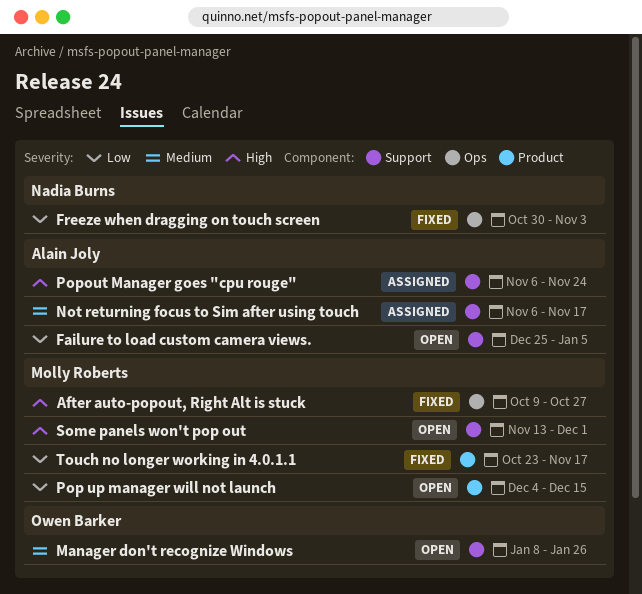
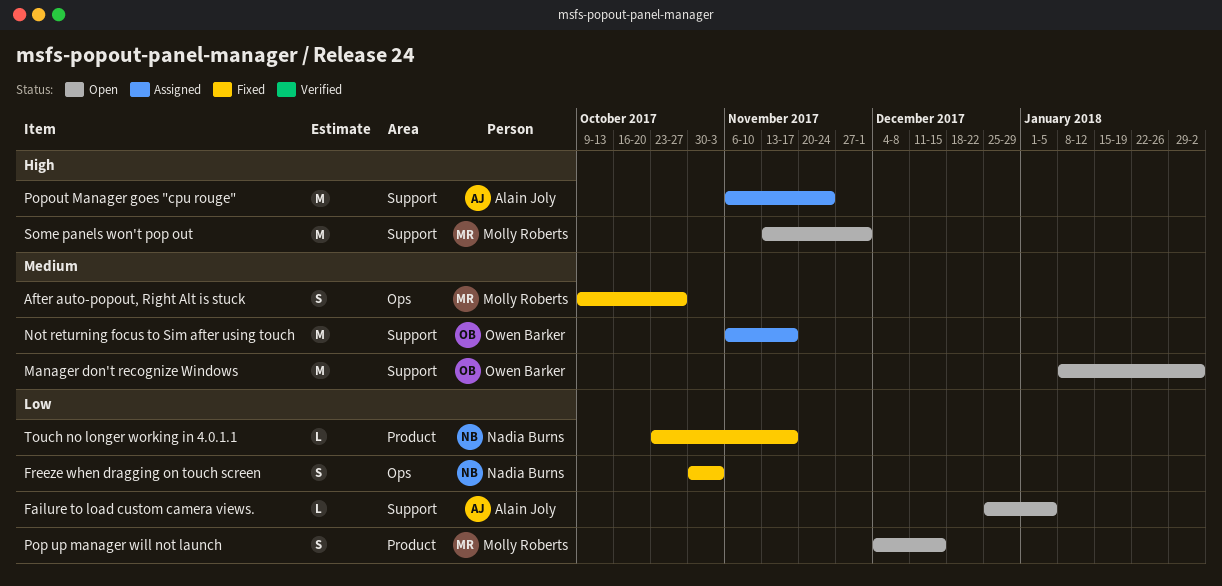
After auto-popout, Right Alt is stuck, priority: High -> Medium
Manager don't recognize Windows, due: Jan 26 -> Feb 2
Not returning focus to Sim after using touch, owner: Alain Joly -> Owen Barker
Touch no longer working in 4.0.1.1, owner: Molly Roberts -> Nadia Burns

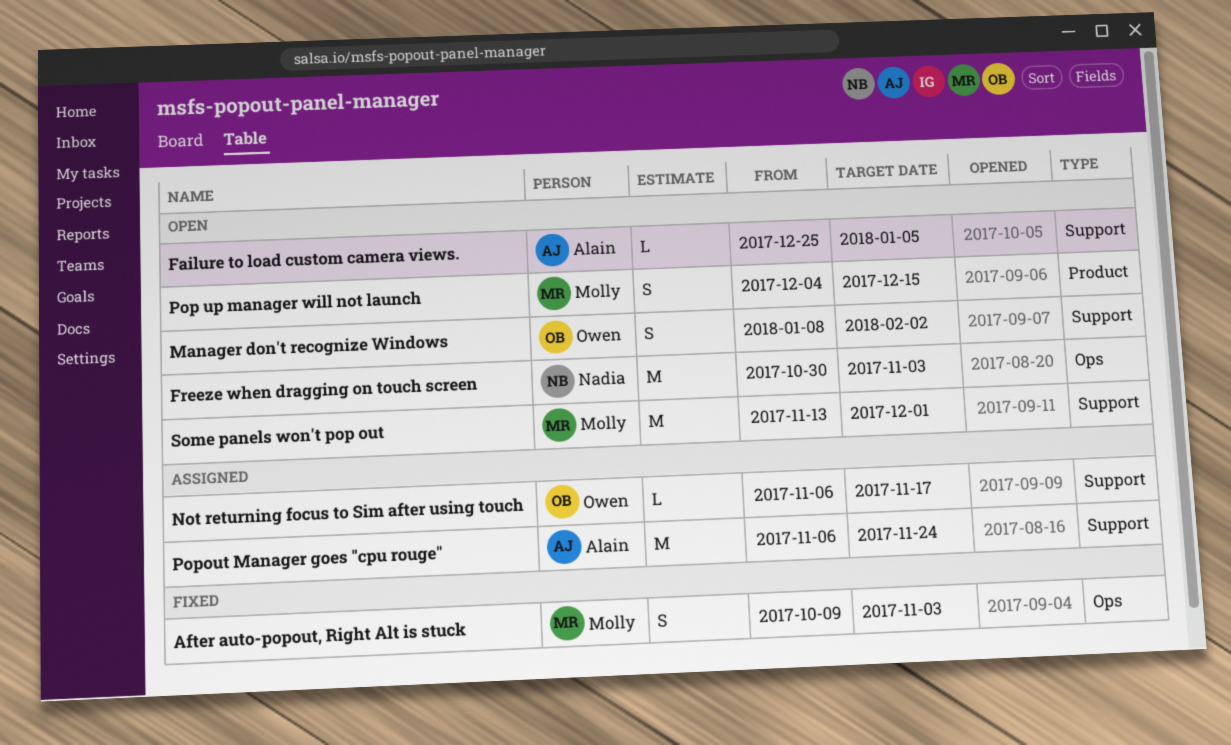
After auto-popout, Right Alt is stuck, due: Oct 27 -> Nov 3
Freeze when dragging on touch screen, status: Fixed -> Open
Freeze when dragging on touch screen, estimate: S -> M
Manager don't recognize Windows, estimate: M -> S
Not returning focus to Sim after using touch, estimate: M -> L
Touch no longer working in 4.0.1.1: present -> none

